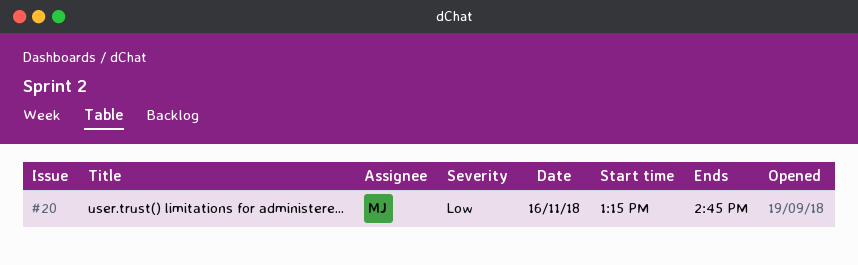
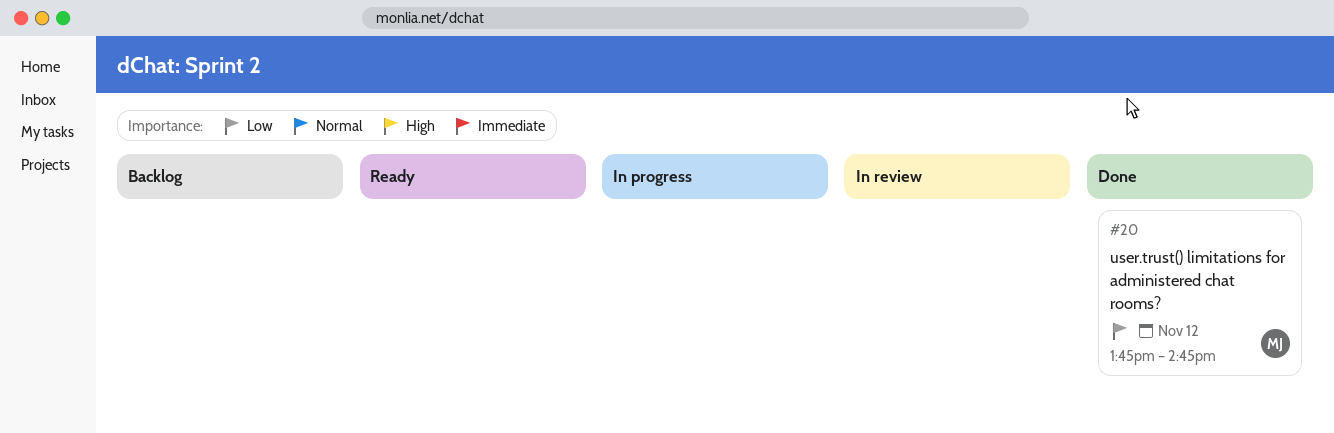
#20, day: Nov 16 -> Nov 12
#20, begins: 13:15 -> 13:45

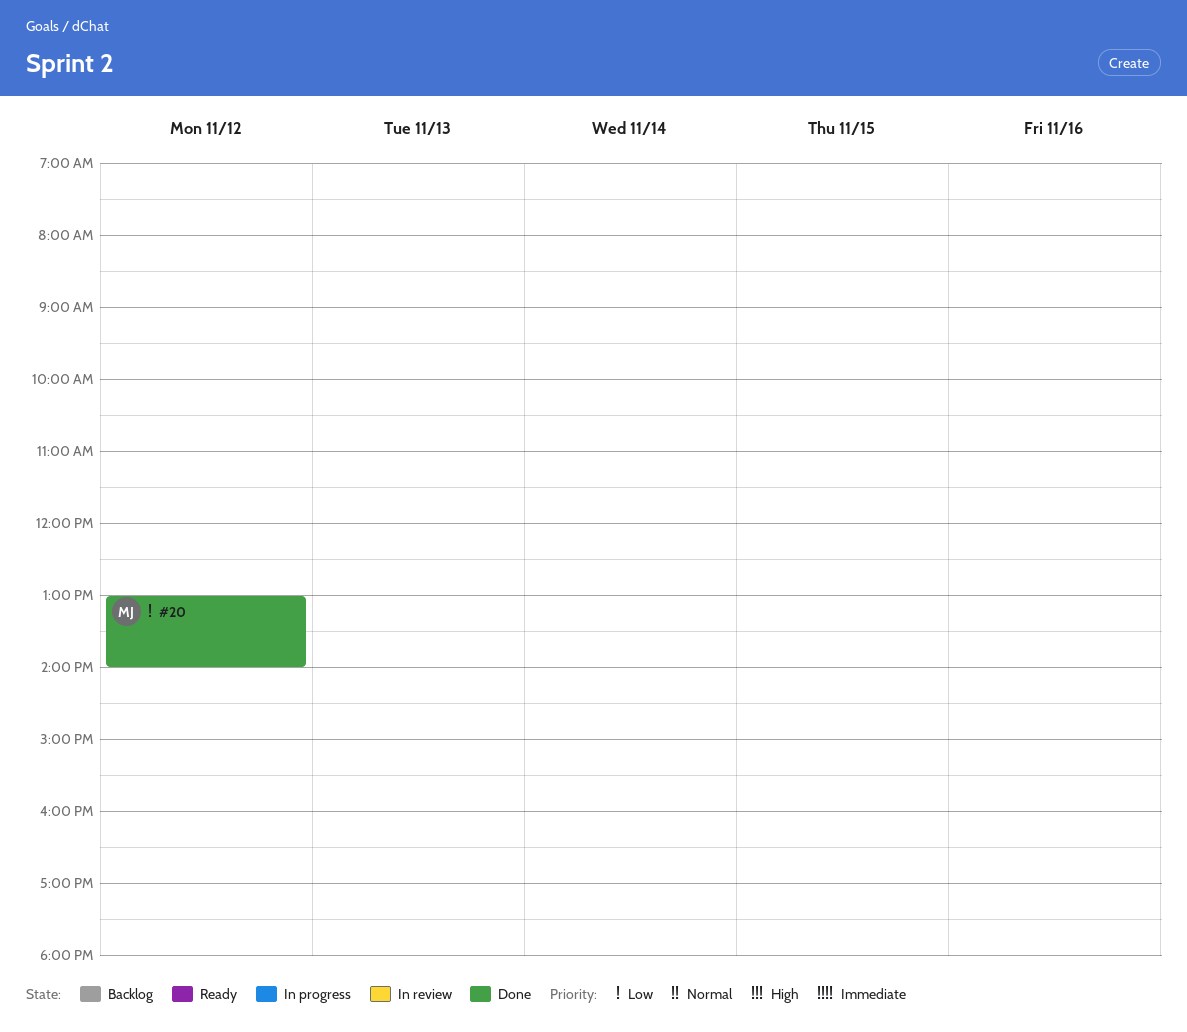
#20, begins: 13:45 -> 13:00
#20, ends: 14:45 -> 14:00

